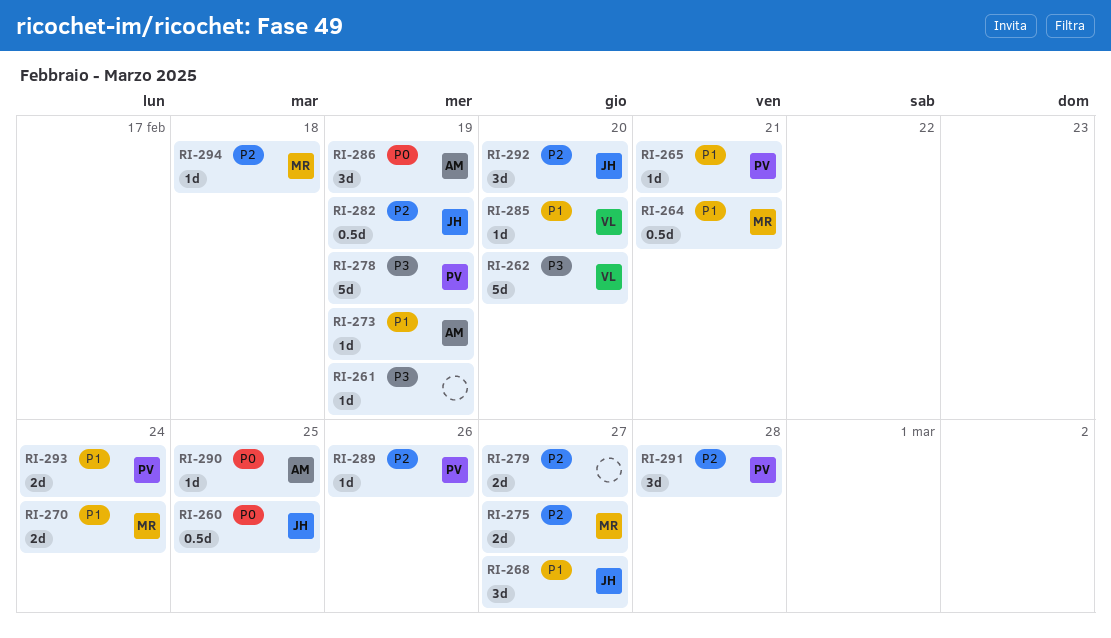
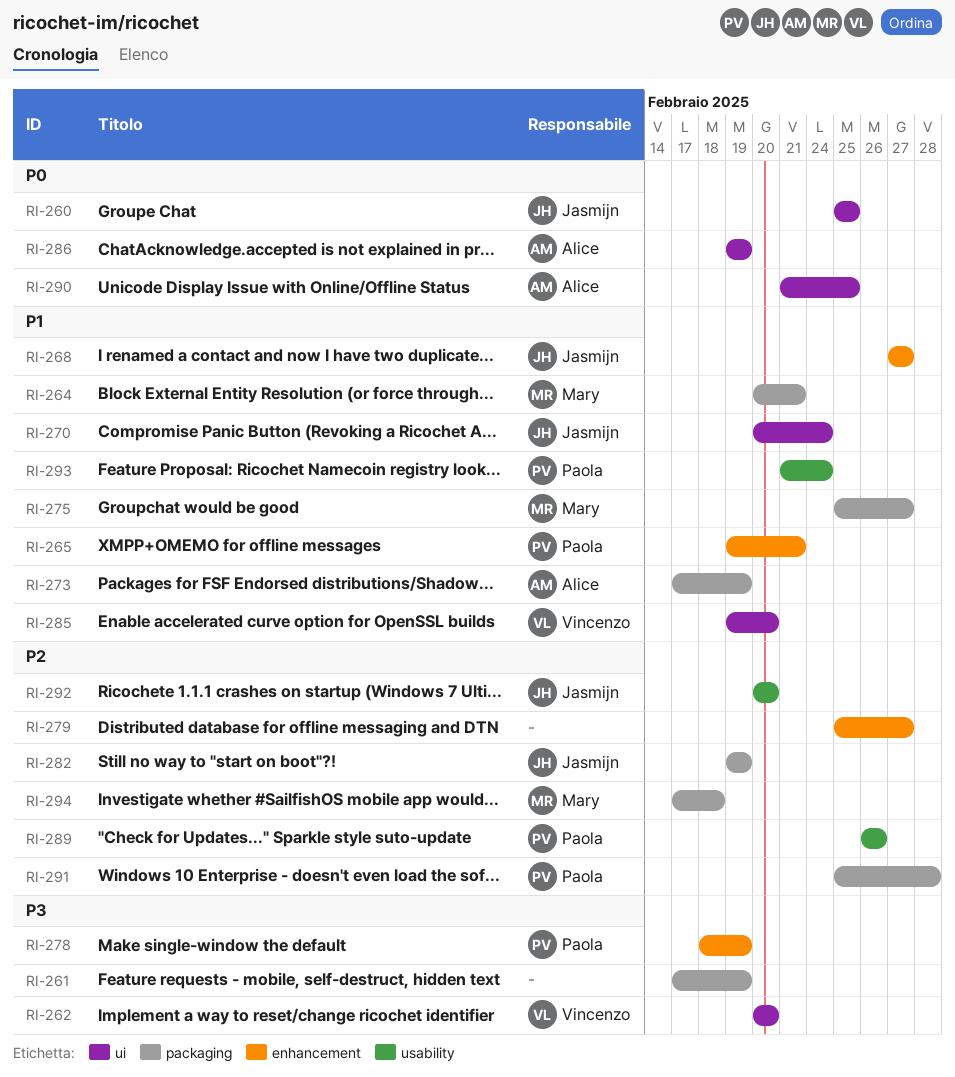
RI-270, owner: Mary -> Jasmijn
RI-275, priority: P2 -> P1

